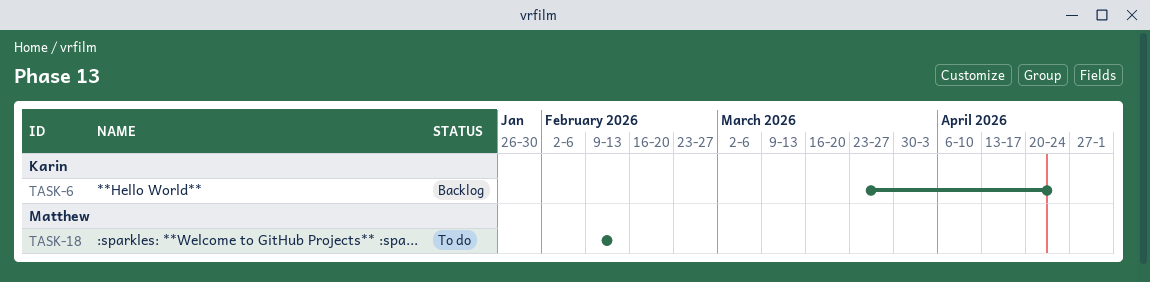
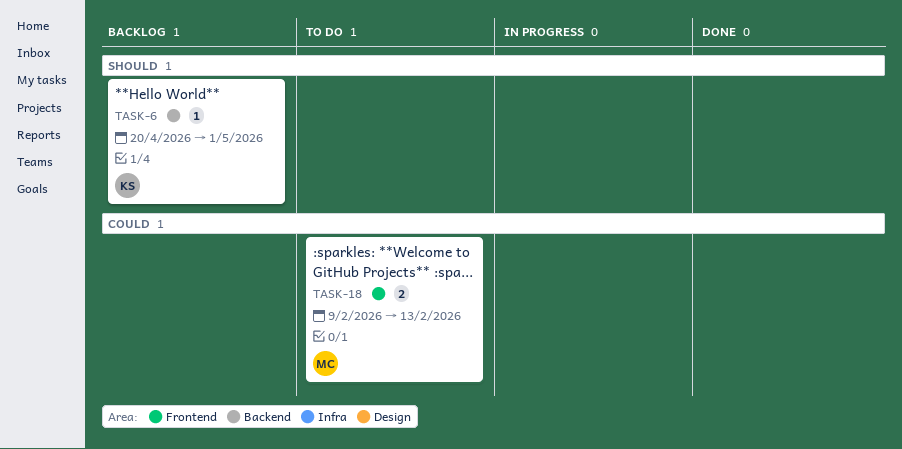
TASK-6, start: Mar 23 -> Apr 20
TASK-6, due: Apr 24 -> May 1

